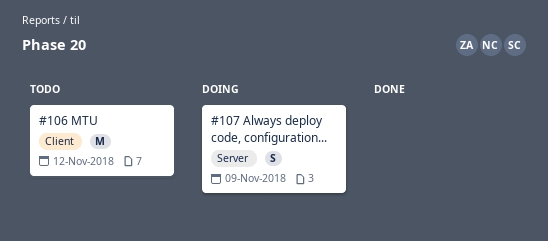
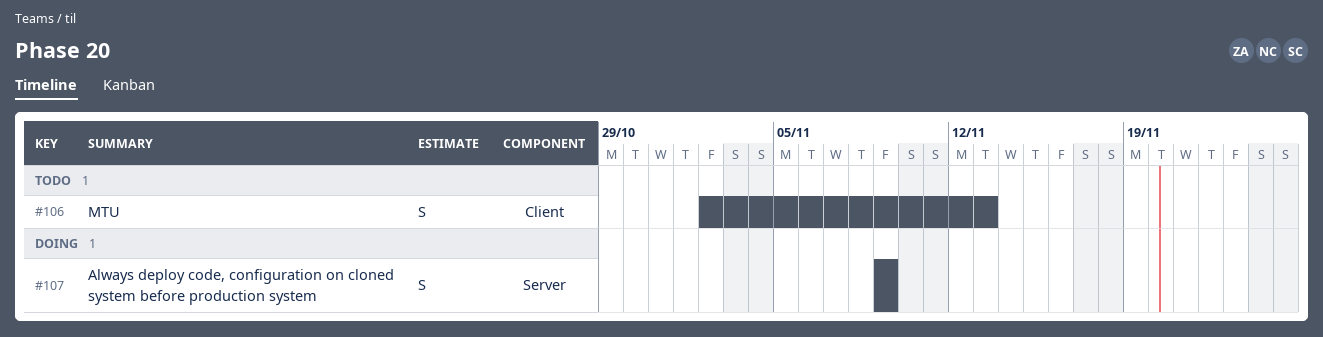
#106, estimate: M -> S
#106, due: Nov 12 -> Nov 13

